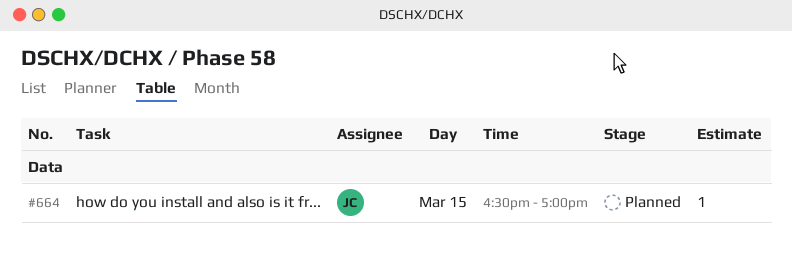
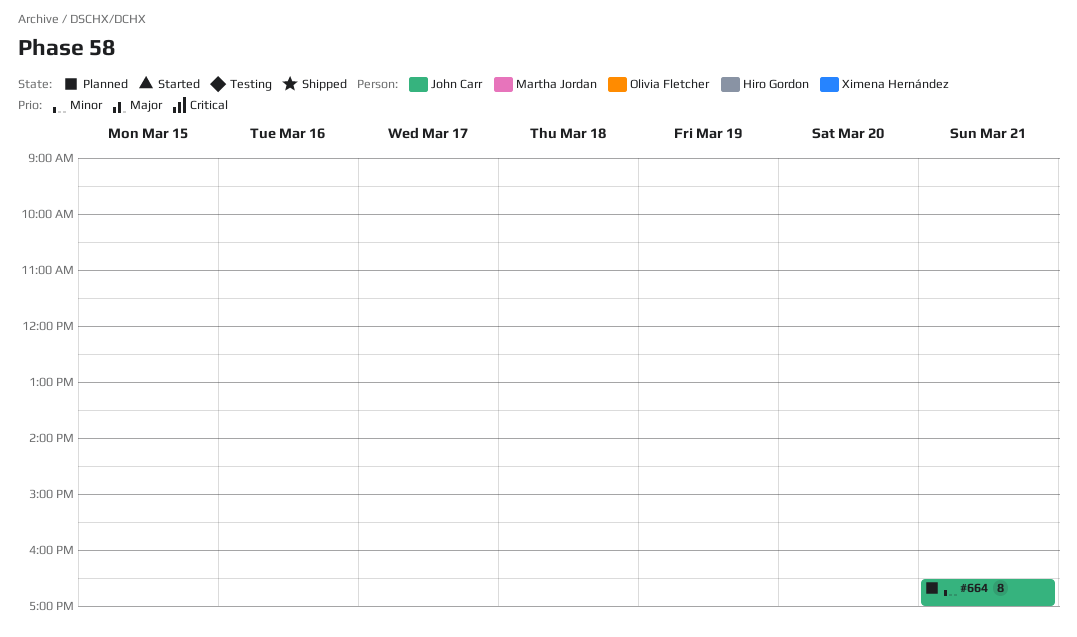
#664, estimate: 1 -> 8
#664, day: Mar 15 -> Mar 21

